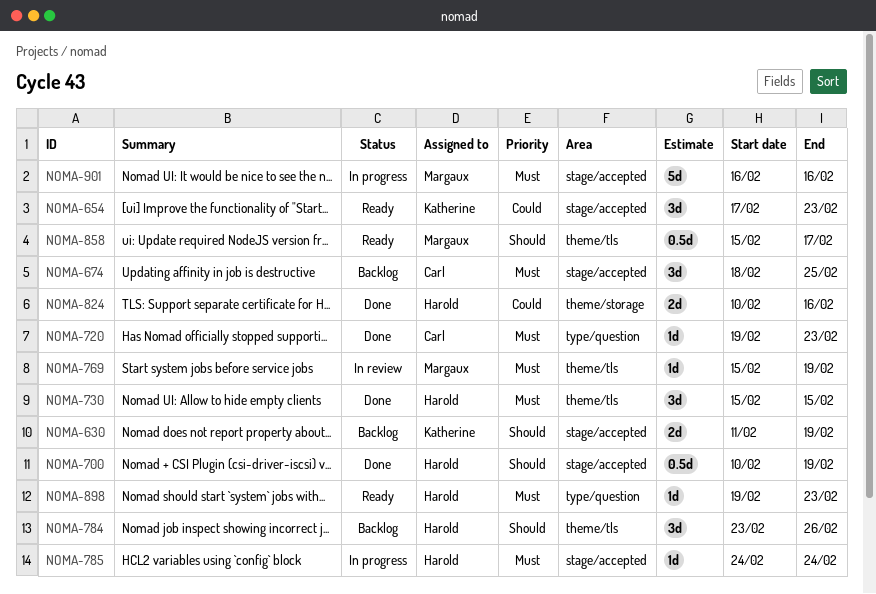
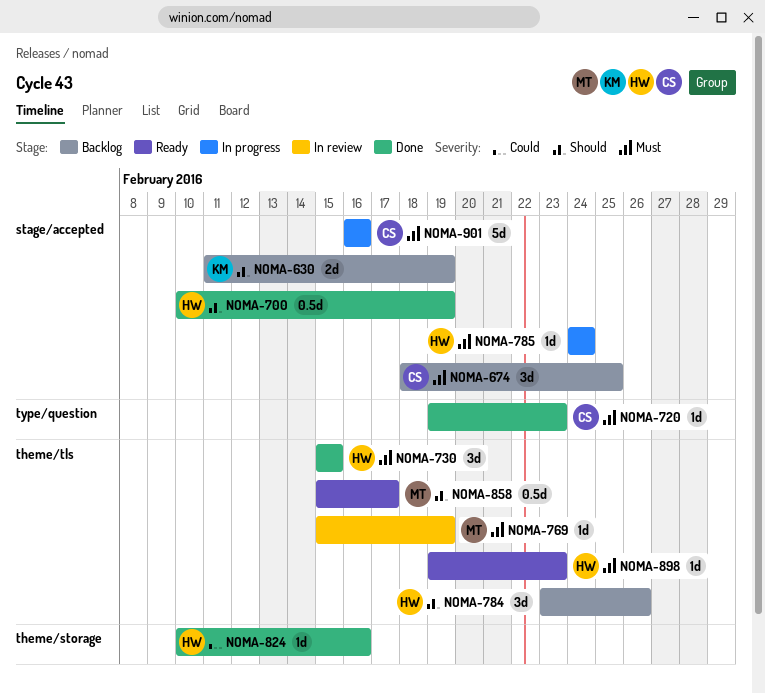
NOMA-654: present -> none
NOMA-824, estimate: 2d -> 1d
NOMA-898, label: type/question -> theme/tls
NOMA-901, owner: Margaux -> Carl

